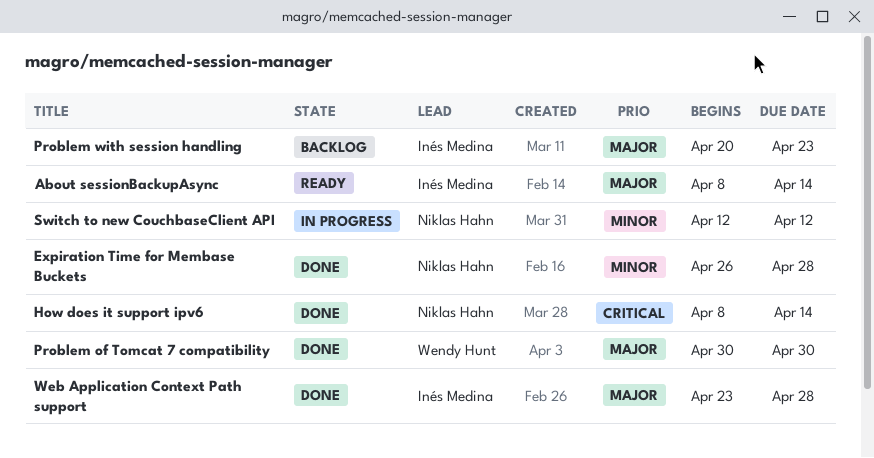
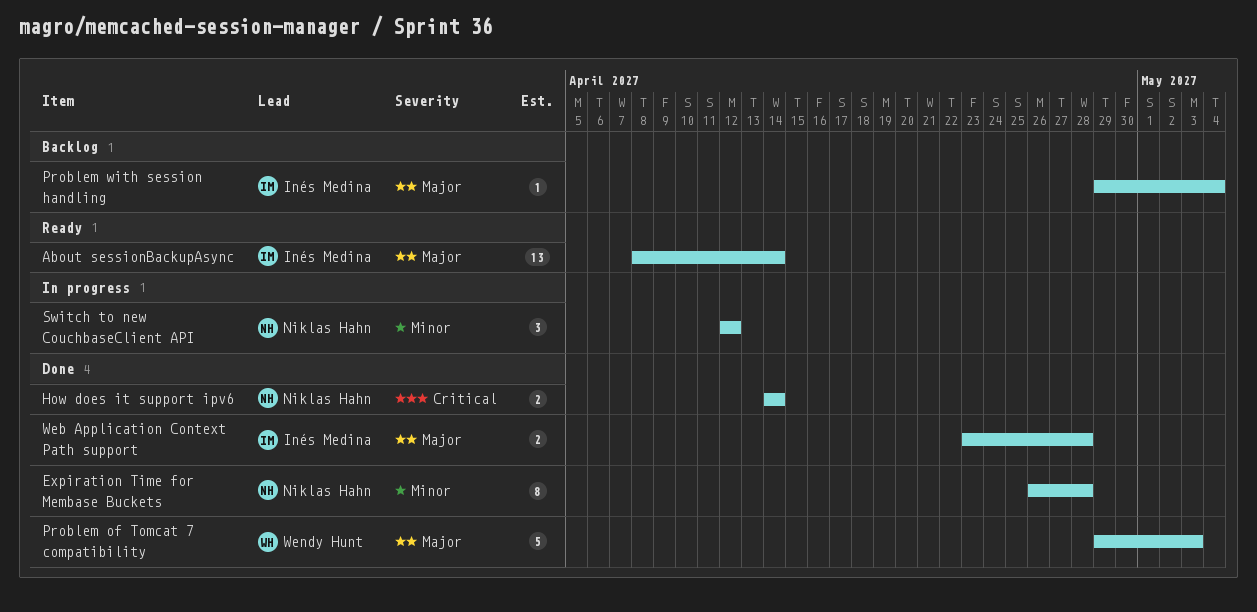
How does it support ipv6, start: Apr 8 -> Apr 14
Problem of Tomcat 7 compatibility, start: Apr 30 -> Apr 29
Problem of Tomcat 7 compatibility, due: Apr 30 -> May 3
Problem with session handling, start: Apr 20 -> Apr 29
Problem with session handling, due: Apr 23 -> May 4

